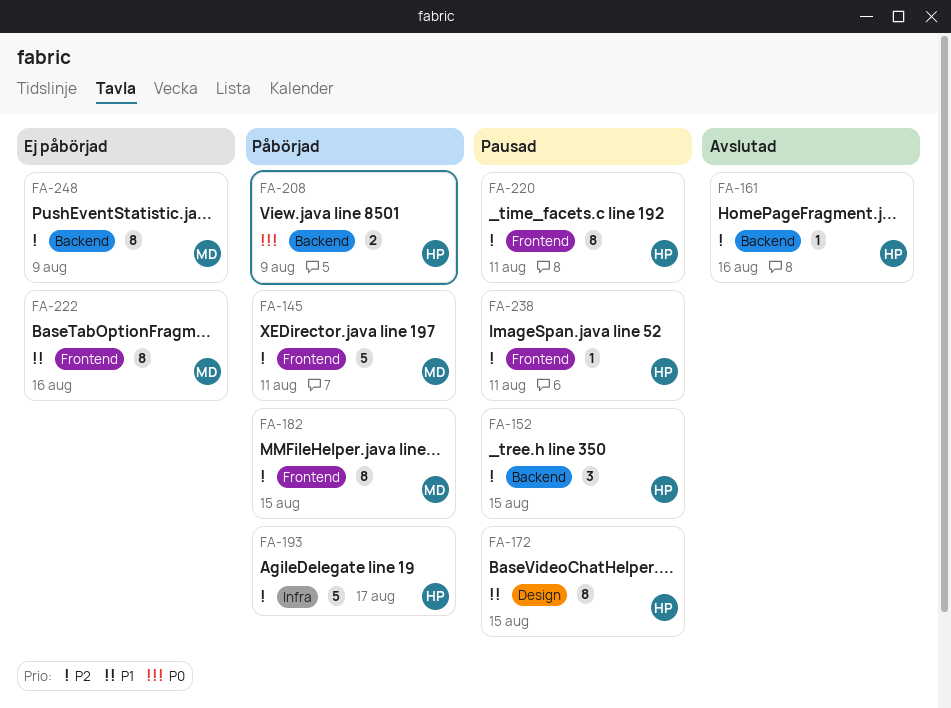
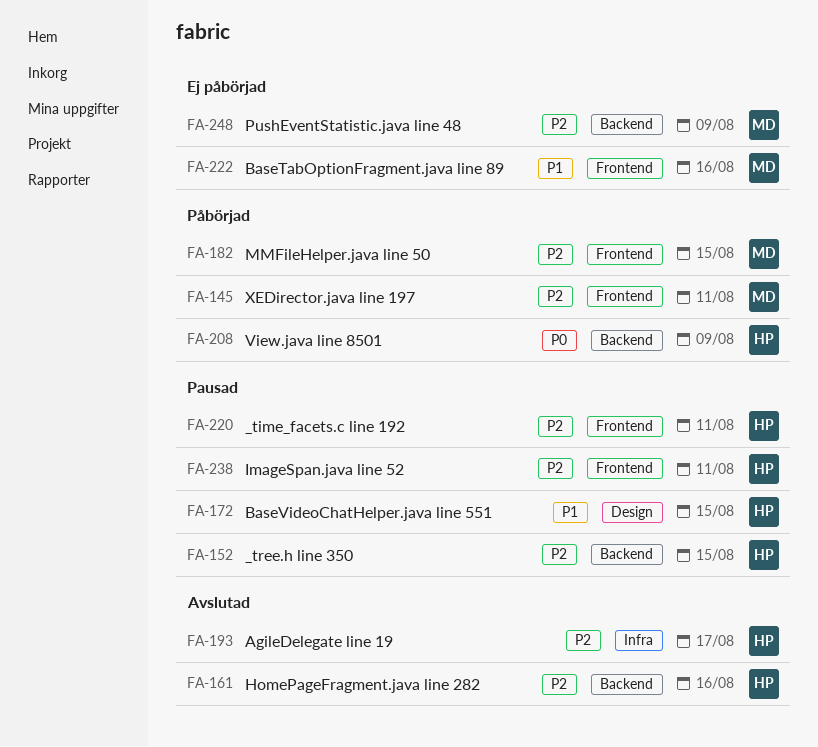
FA-193, status: Påbörjad -> Avslutad

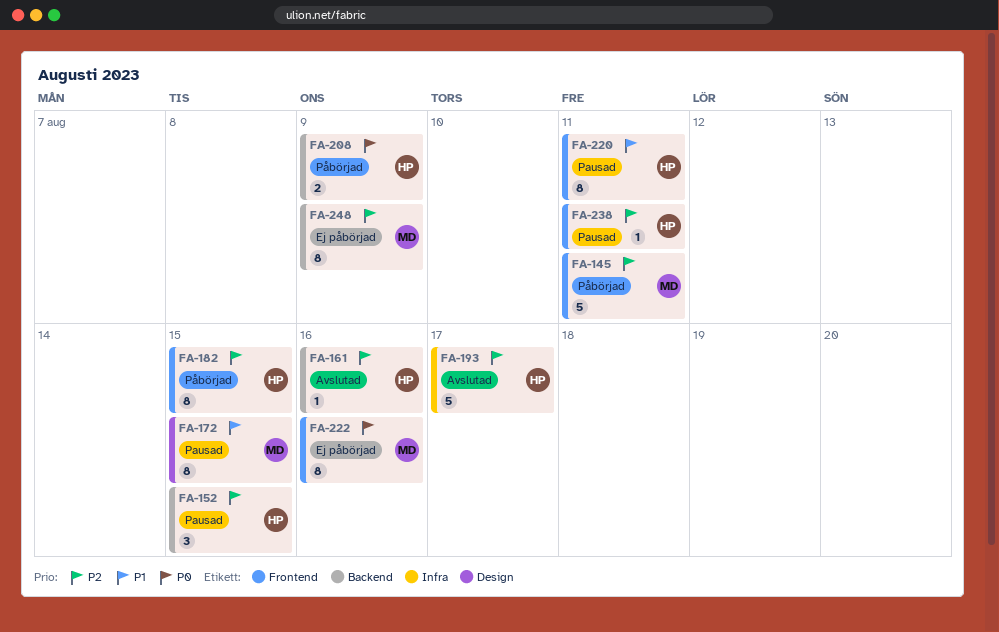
FA-172, owner: HP -> MD
FA-182, owner: MD -> HP
FA-220, priority: P2 -> P1
FA-222, priority: P1 -> P0

